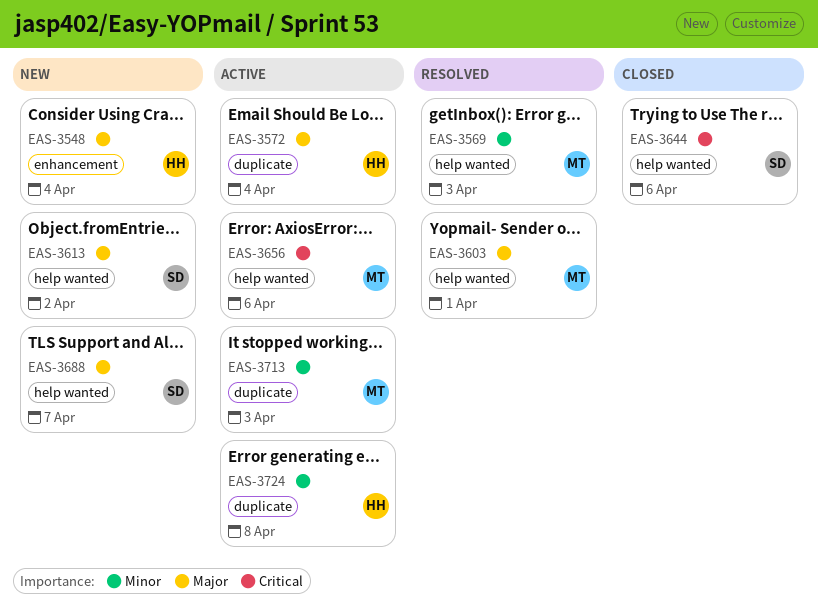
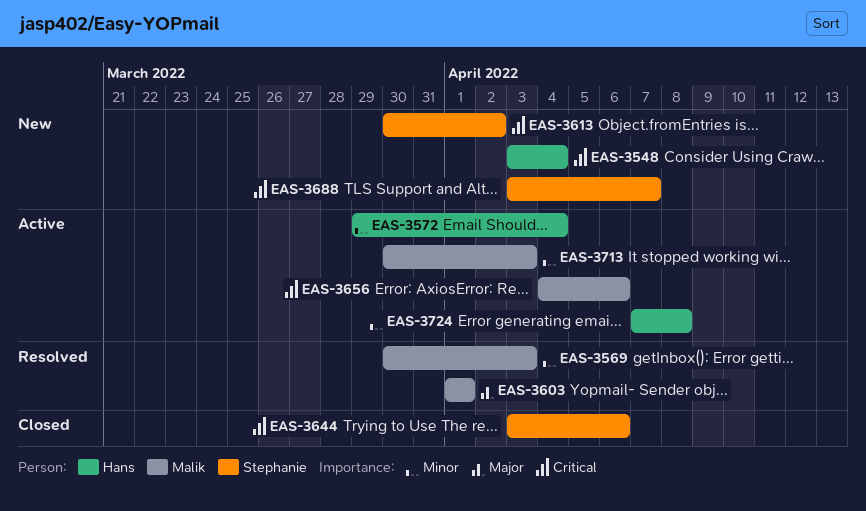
EAS-3548, priority: Major -> Critical
EAS-3572, priority: Major -> Minor
EAS-3613, priority: Major -> Critical
EAS-3688, priority: Major -> Critical

